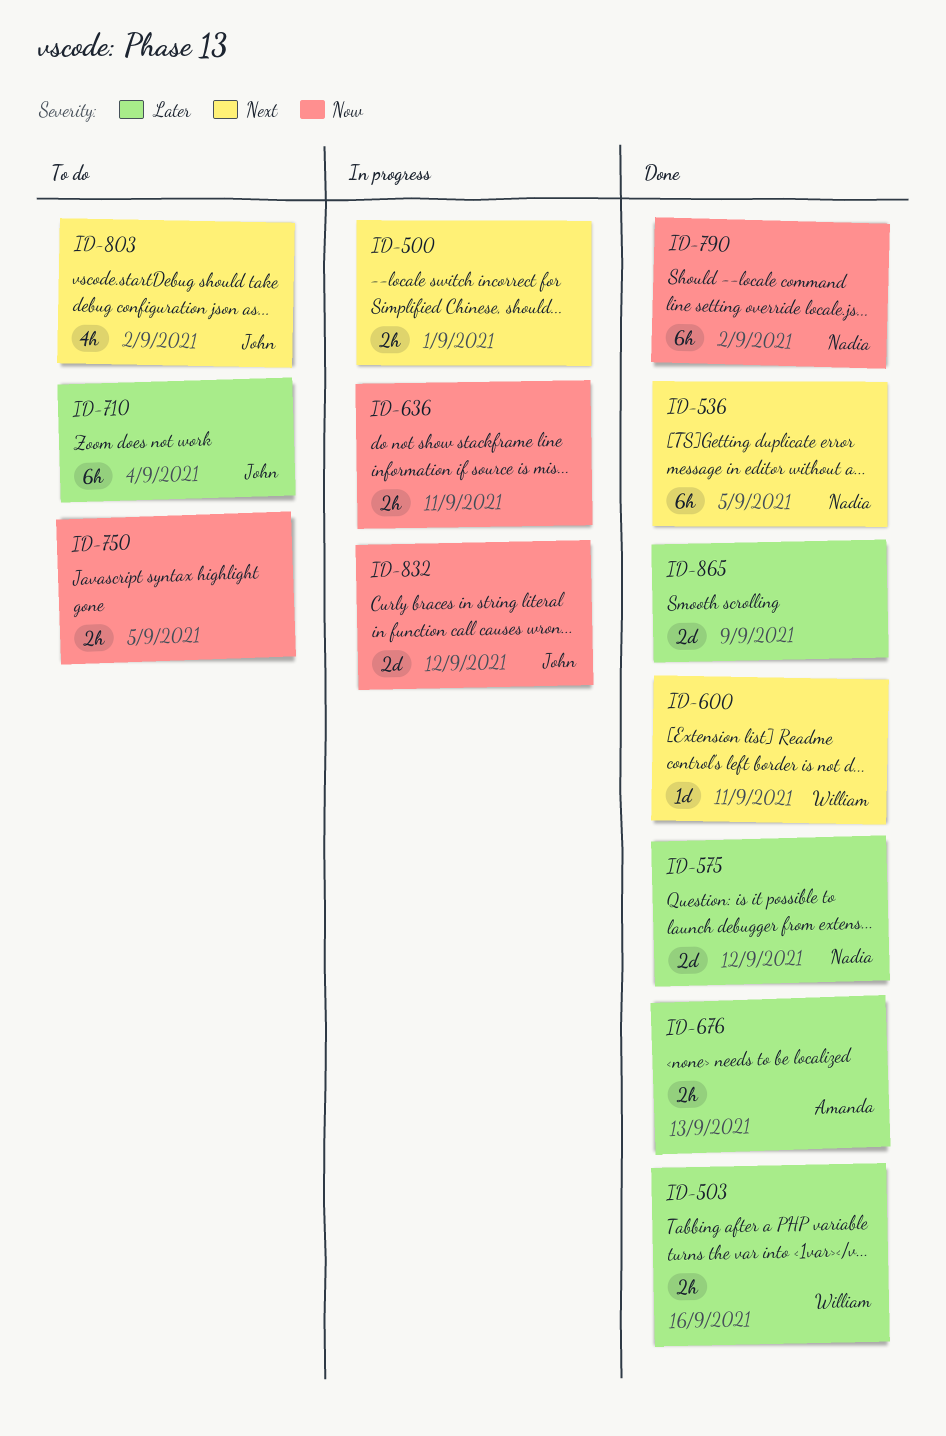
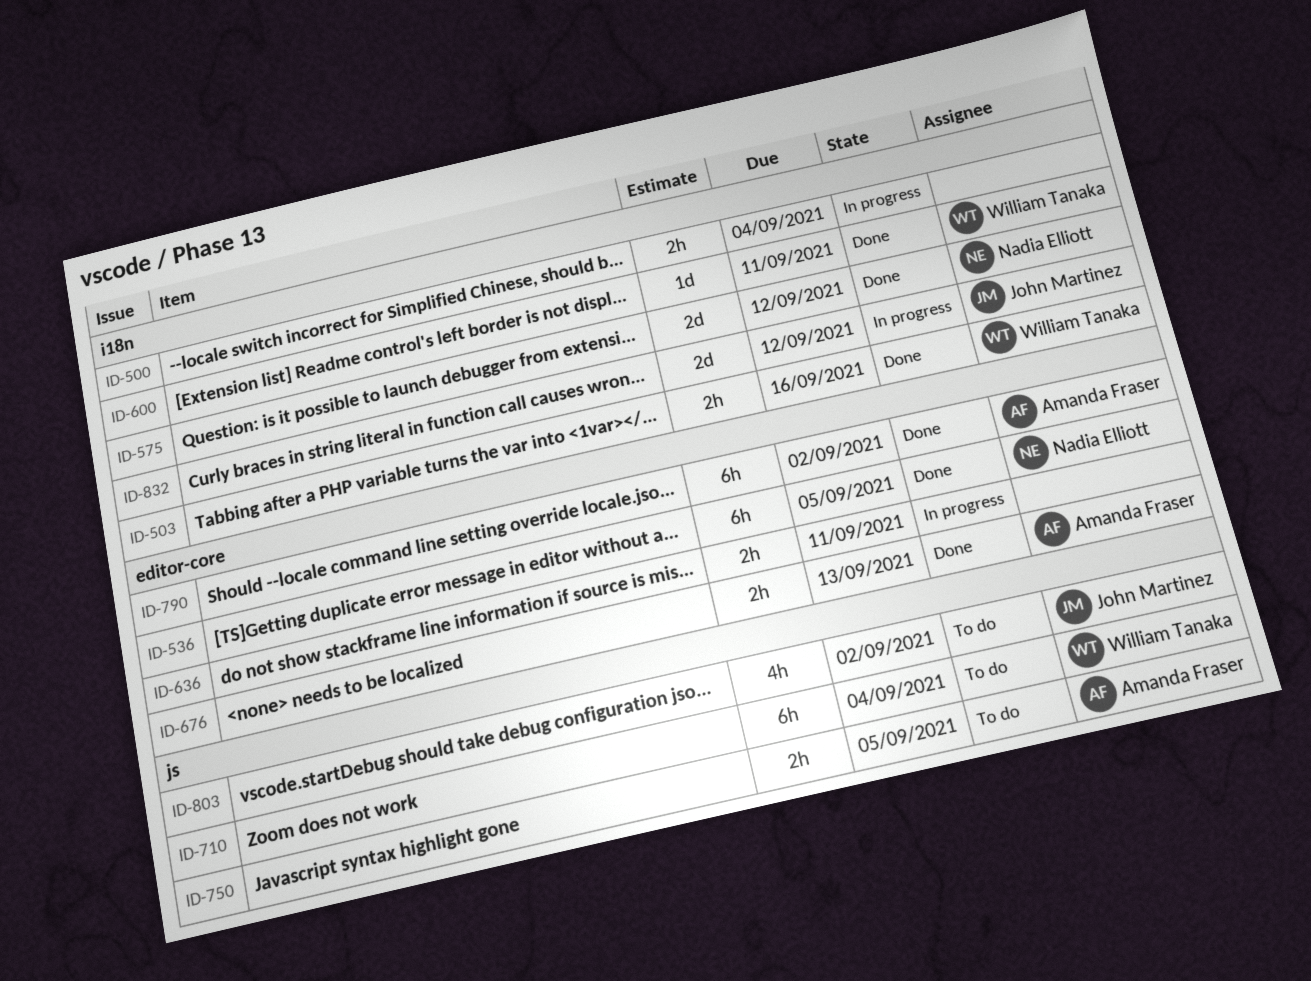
ID-500, due: Sep 1 -> Sep 4
ID-710, owner: John Martinez -> William Tanaka
ID-750, owner: none -> Amanda Fraser
ID-790, owner: Nadia Elliott -> Amanda Fraser
ID-865: present -> none

